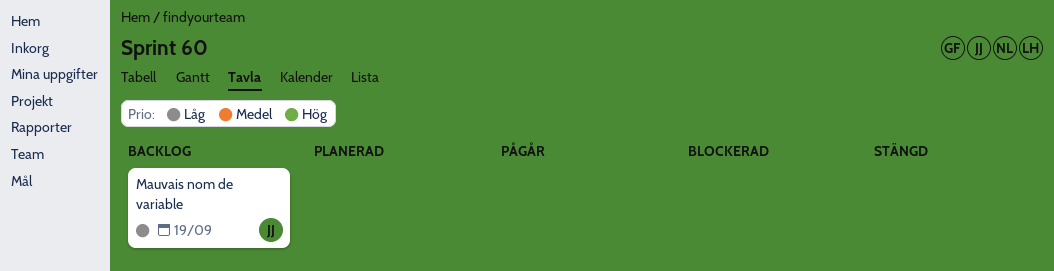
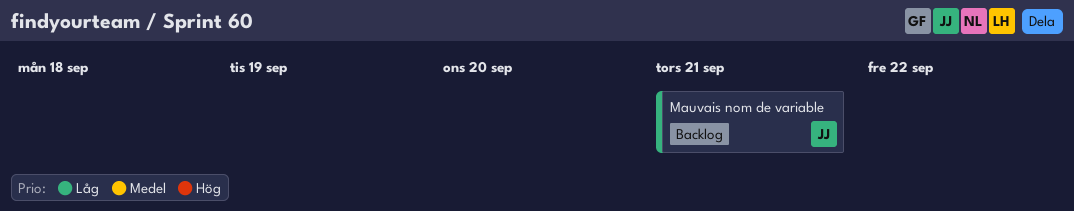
Mauvais nom de variable, due: Sep 19 -> Sep 21

